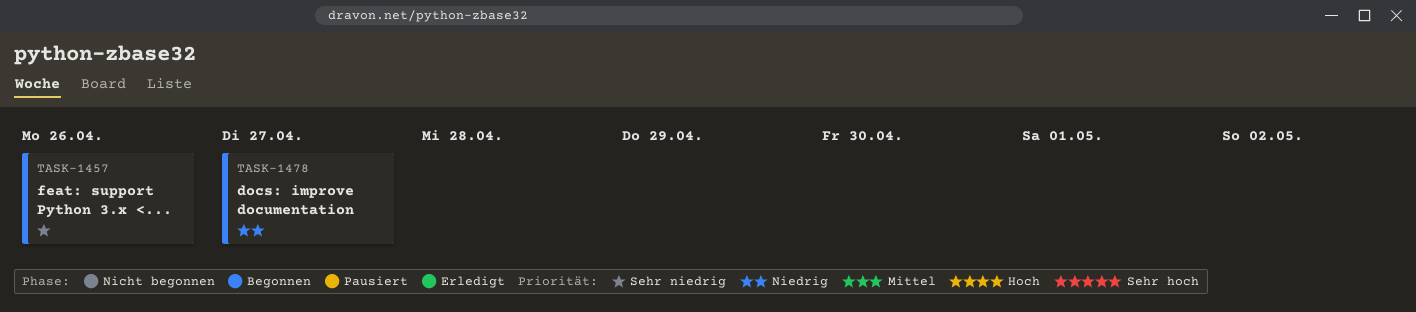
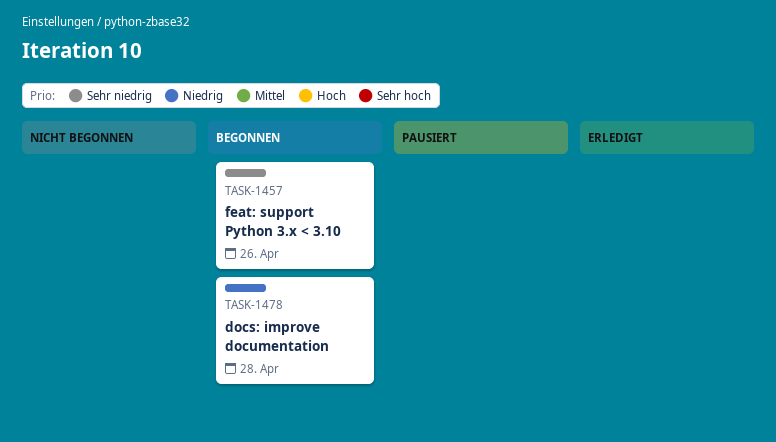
TASK-1478, due: Apr 27 -> Apr 28

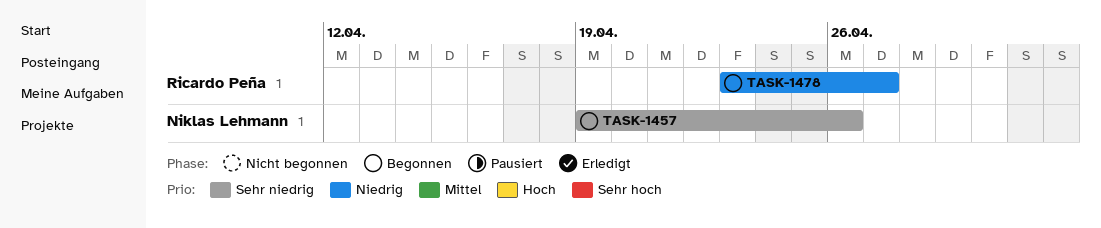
TASK-1478, due: Apr 28 -> Apr 27

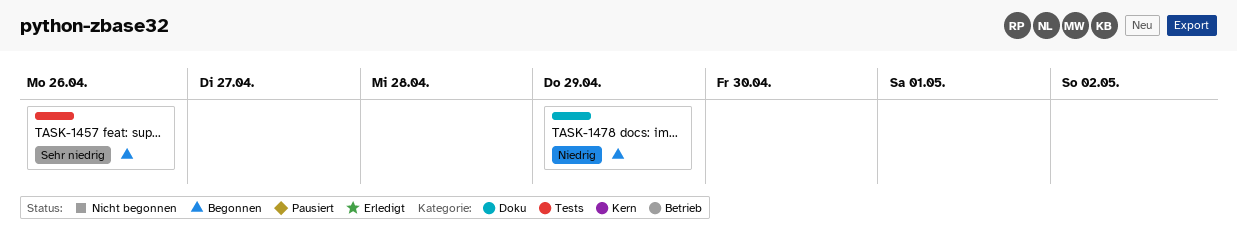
TASK-1478, due: Apr 27 -> Apr 29

